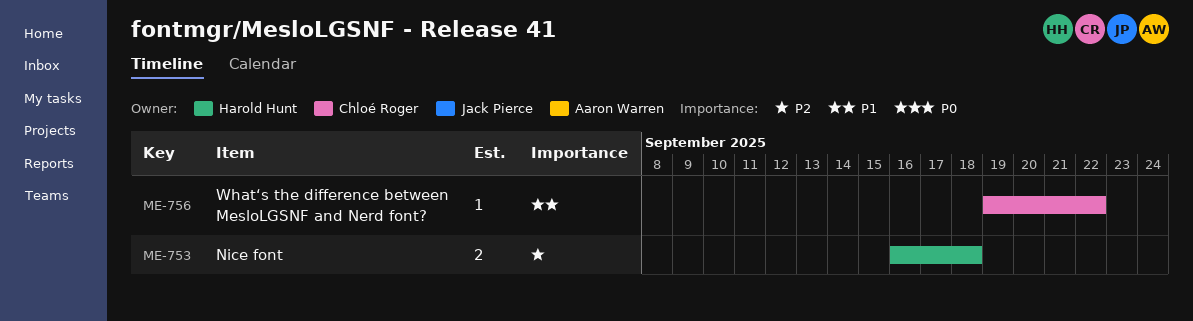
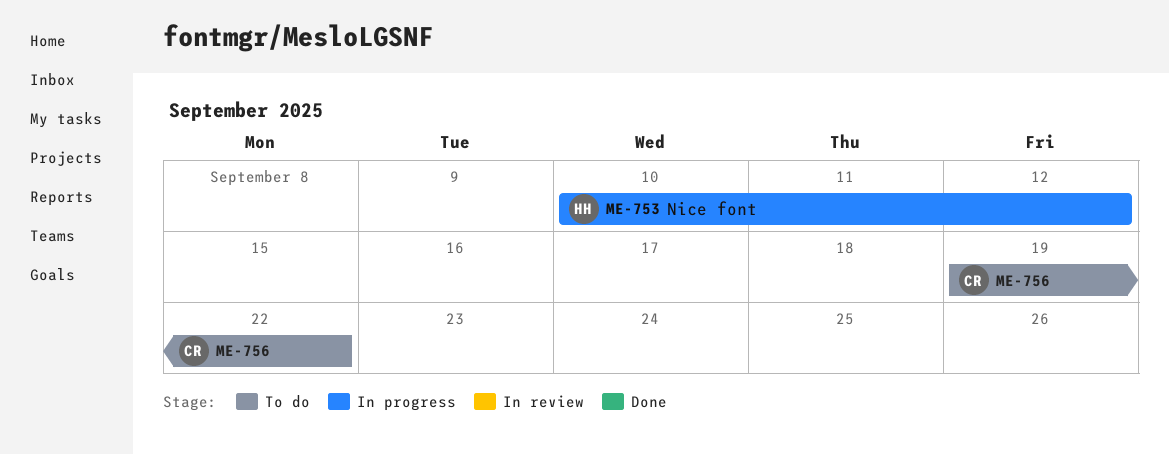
ME-753, start: Sep 16 -> Sep 10
ME-753, due: Sep 18 -> Sep 12

